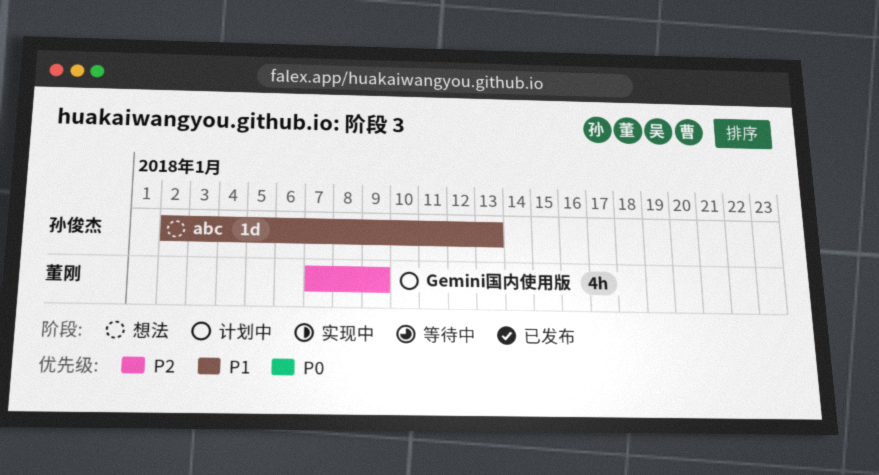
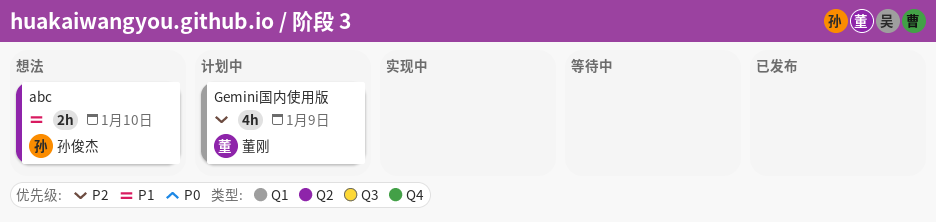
abc, estimate: 1d -> 2h
abc, due: Jan 13 -> Jan 10

